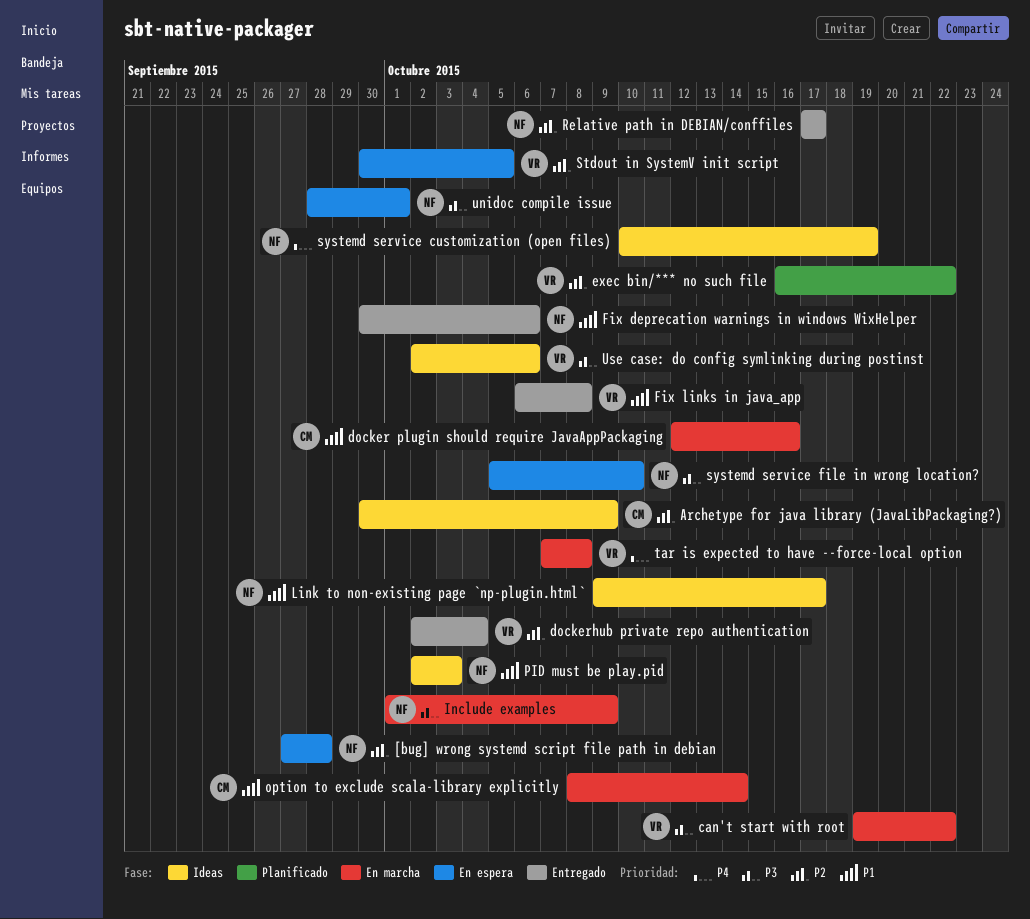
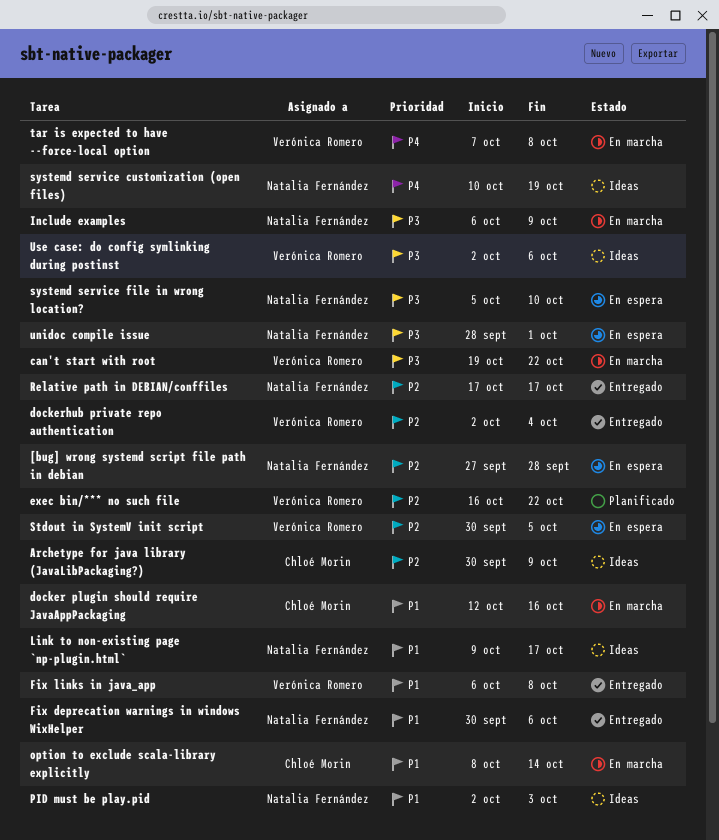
Include examples, start: Oct 1 -> Oct 6

